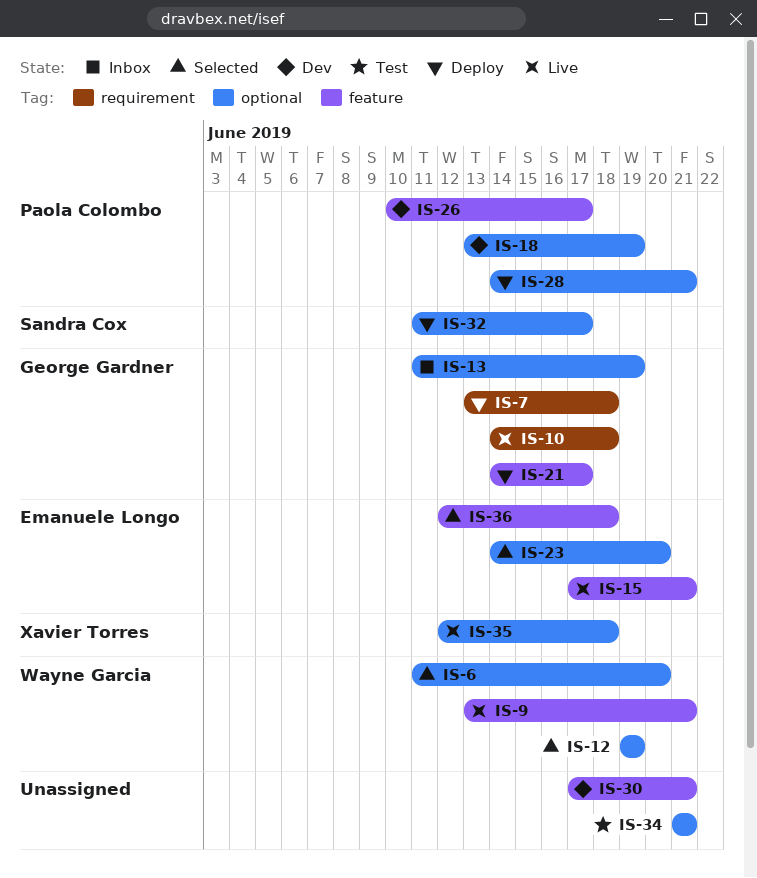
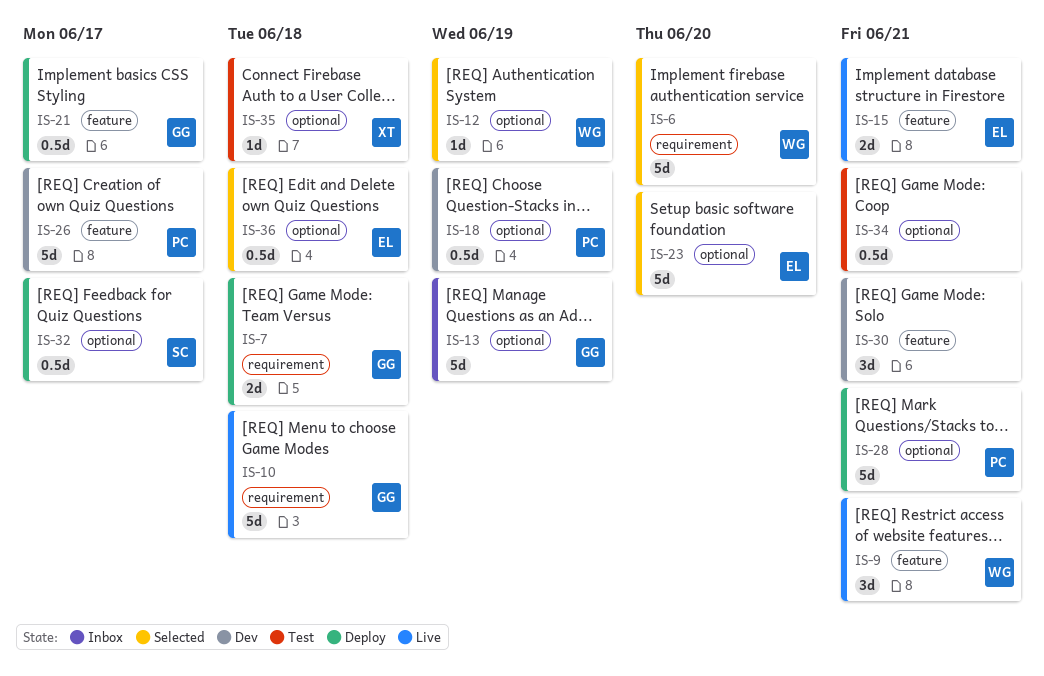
IS-6, label: optional -> requirement
IS-35, status: Live -> Test
IS-36, label: feature -> optional

